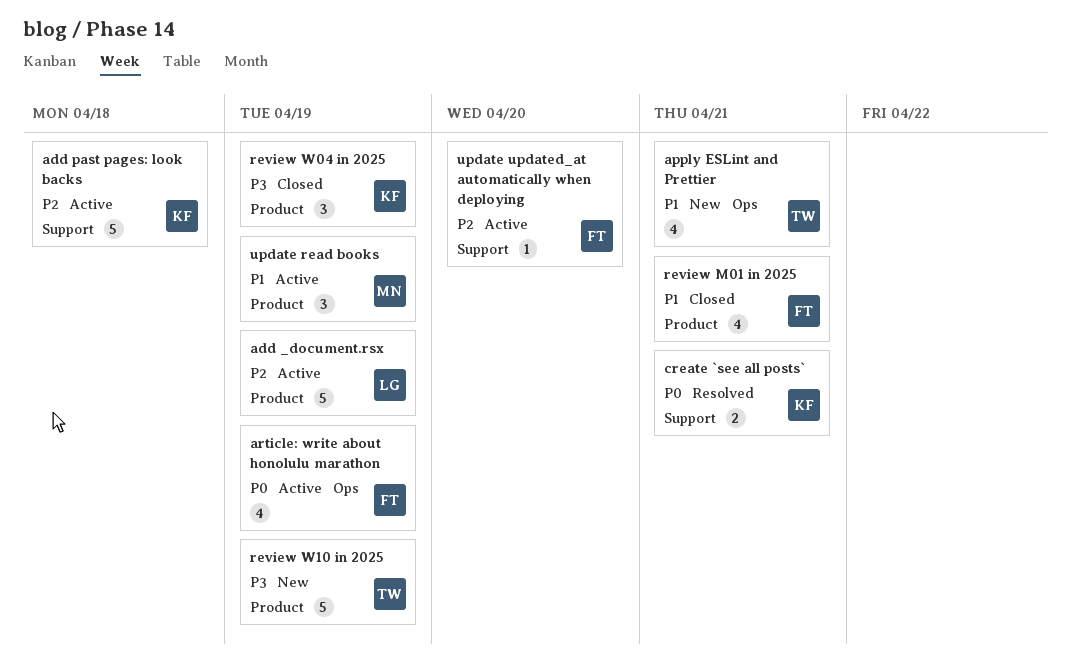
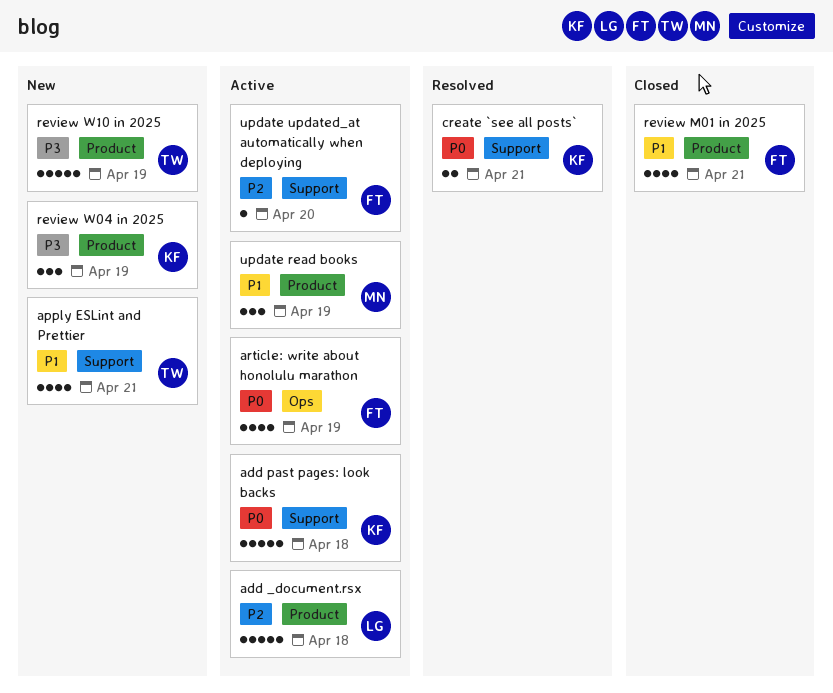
add _document.rsx, due: Apr 19 -> Apr 18
add past pages: look backs, priority: P2 -> P0
apply ESLint and Prettier, label: Ops -> Support
review W04 in 2025, status: Closed -> New

